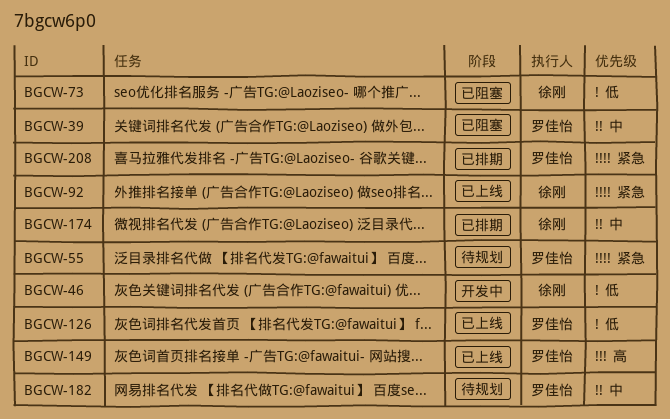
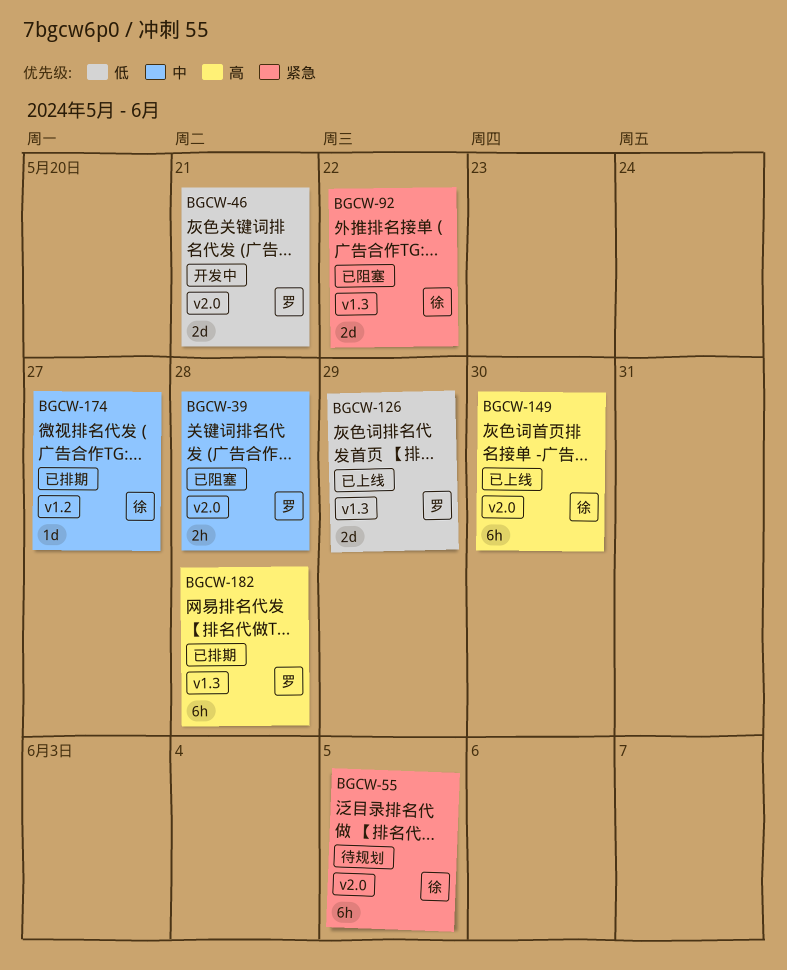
BGCW-46, owner: 徐刚 -> 罗佳怡
BGCW-55, owner: 罗佳怡 -> 徐刚
BGCW-73: present -> none
BGCW-92, status: 已上线 -> 已阻塞
BGCW-149, owner: 罗佳怡 -> 徐刚
BGCW-182, status: 待规划 -> 已排期
BGCW-182, priority: 中 -> 高
BGCW-208: present -> none

